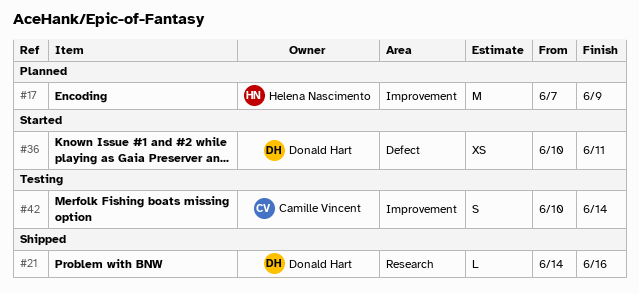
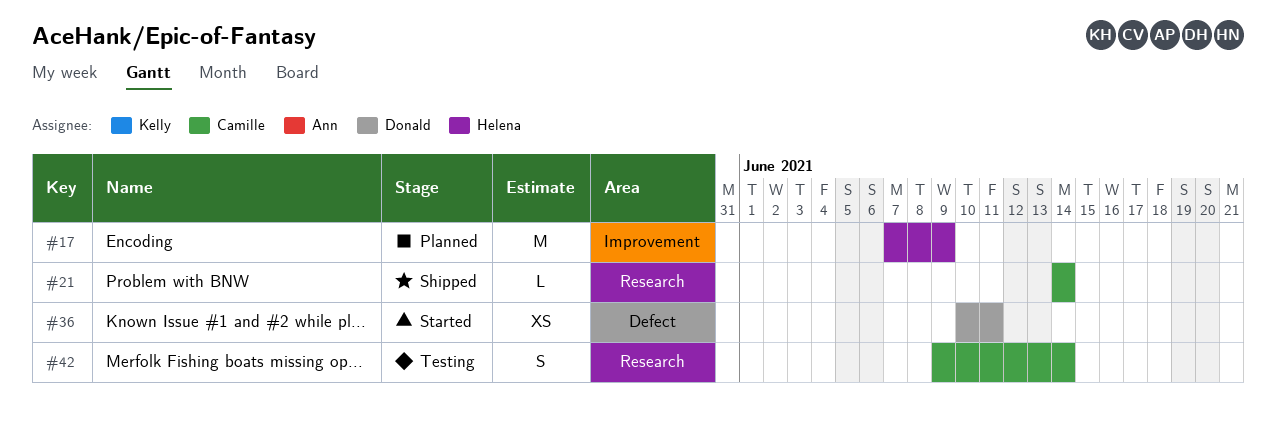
#21, owner: Donald Hart -> Camille Vincent
#21, due: Jun 16 -> Jun 14
#42, label: Improvement -> Research
#42, start: Jun 10 -> Jun 9

